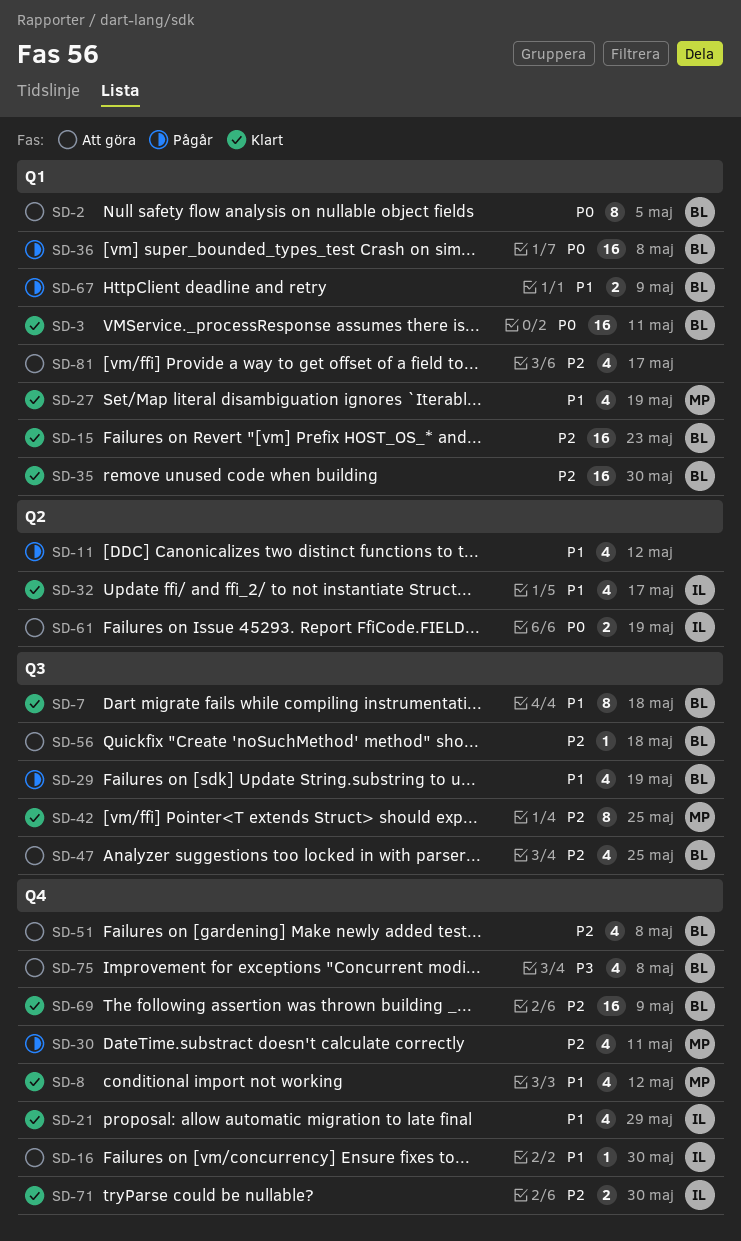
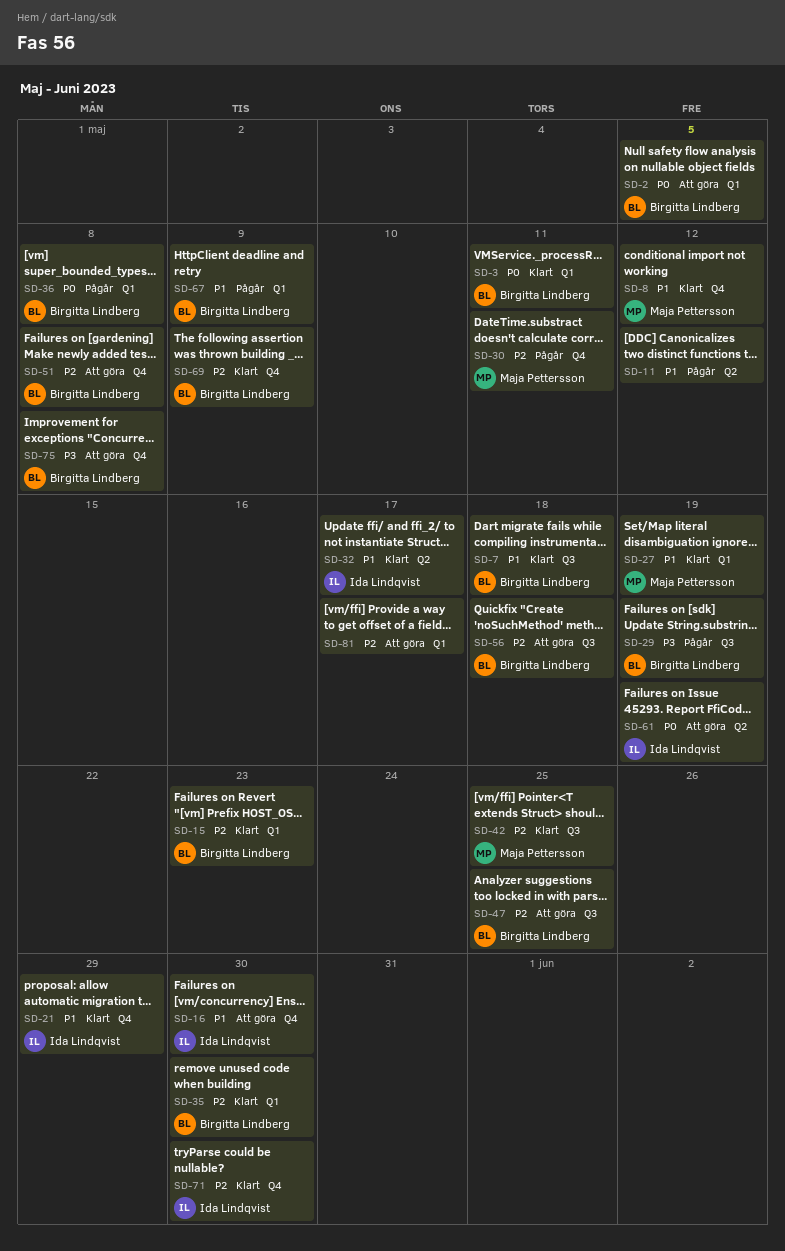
SD-29, priority: P1 -> P3

